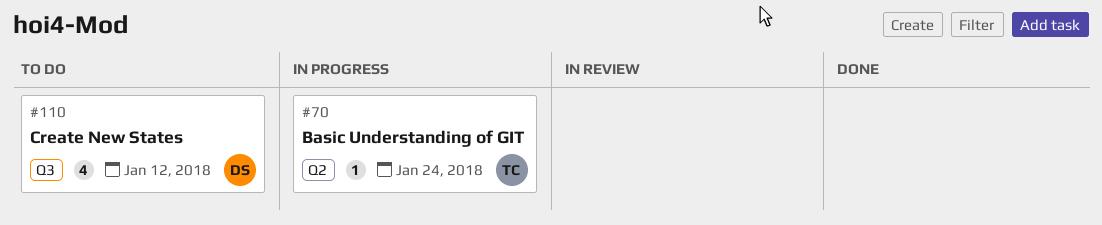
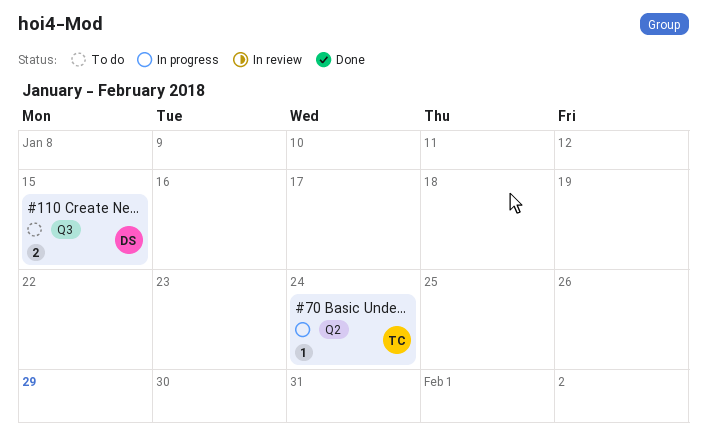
#110, estimate: 4 -> 2
#110, due: Jan 12 -> Jan 15

